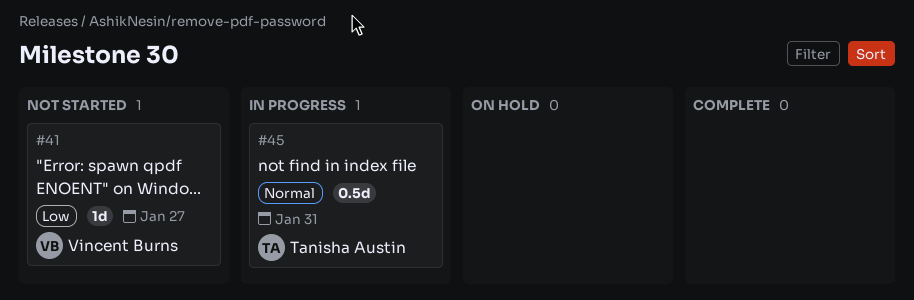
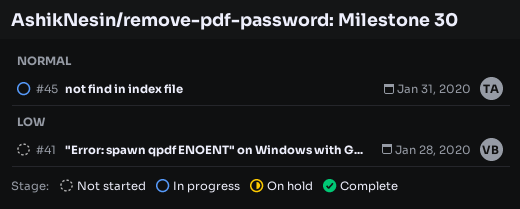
#41, due: Jan 27 -> Jan 28

